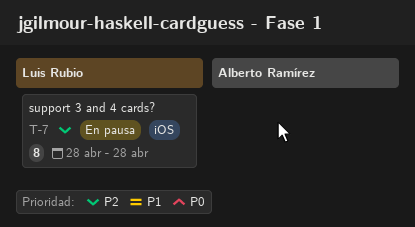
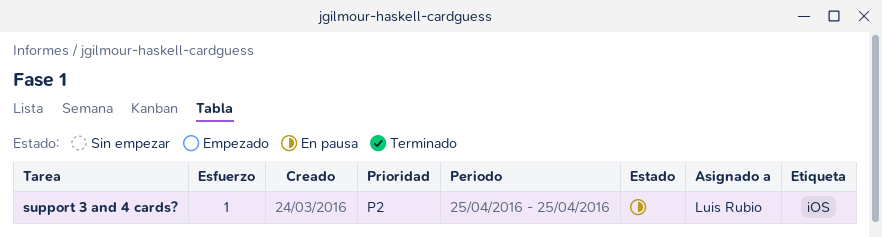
support 3 and 4 cards?, estimate: 8 -> 1
support 3 and 4 cards?, start: Apr 28 -> Apr 25
support 3 and 4 cards?, due: Apr 28 -> Apr 25

